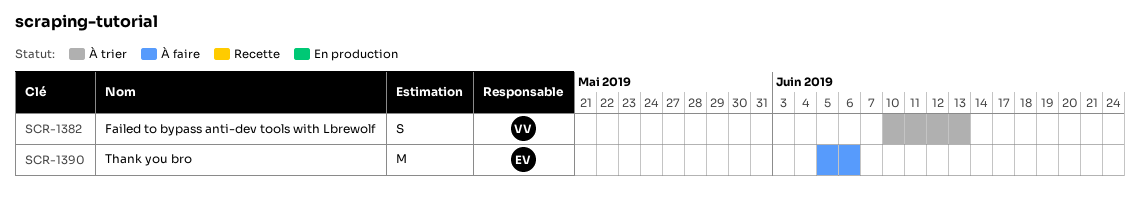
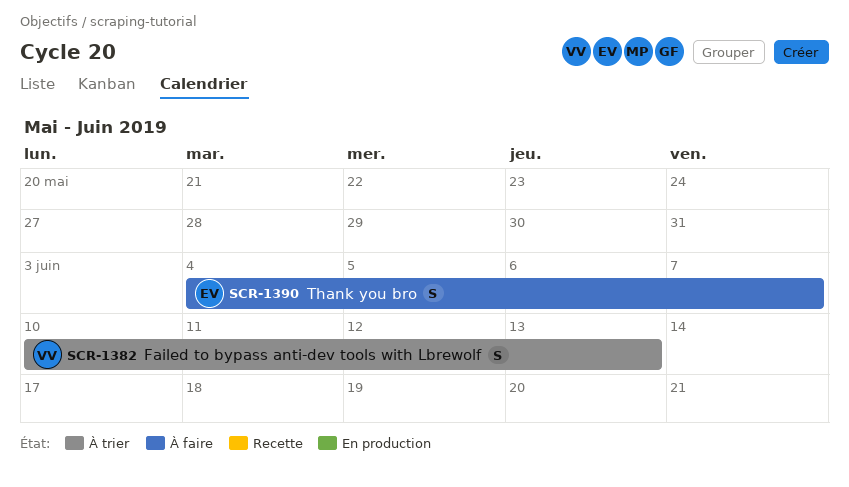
SCR-1390, estimate: M -> S
SCR-1390, start: Jun 5 -> Jun 4
SCR-1390, due: Jun 6 -> Jun 7

